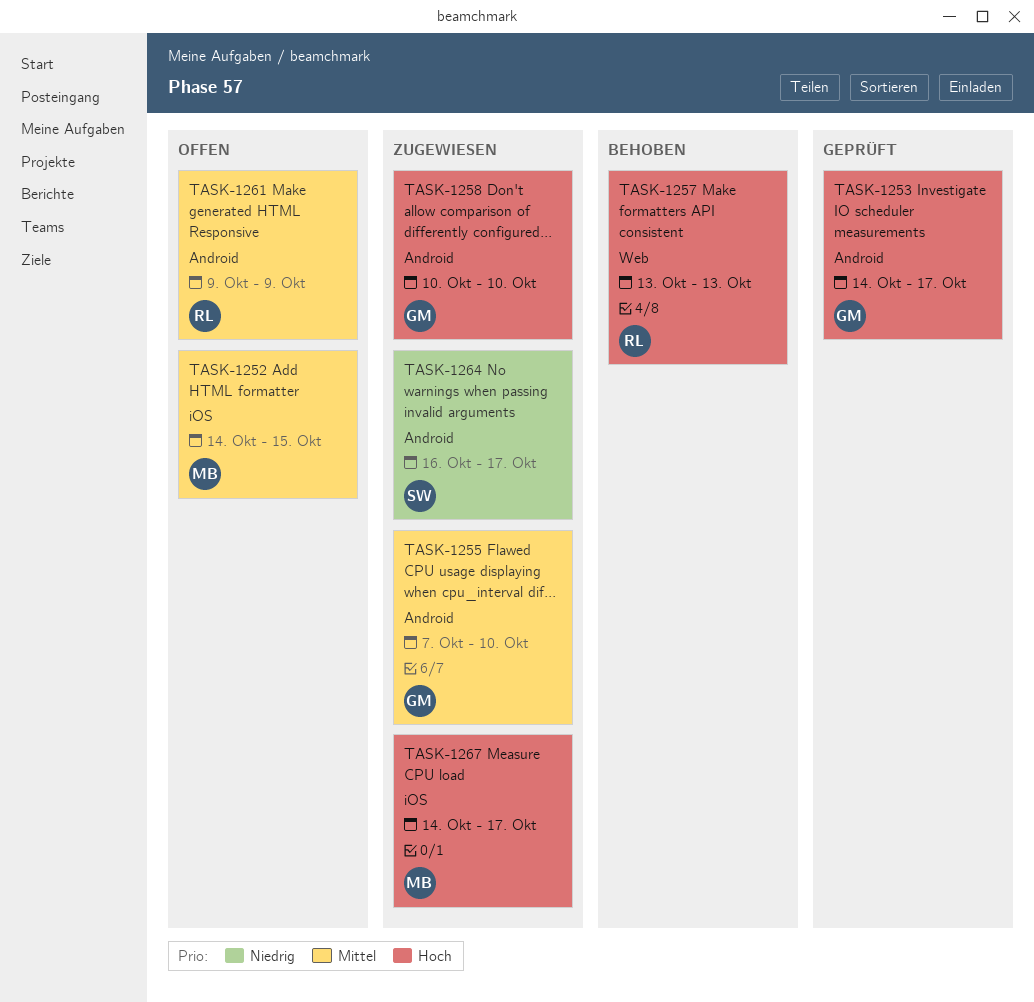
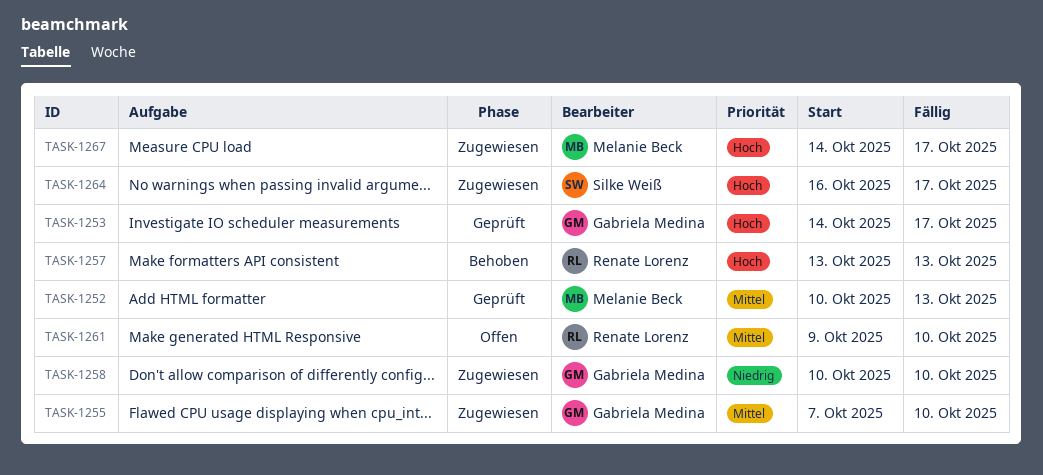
TASK-1252, status: Offen -> Geprüft
TASK-1252, start: Oct 14 -> Oct 10
TASK-1252, due: Oct 15 -> Oct 13
TASK-1258, priority: Hoch -> Niedrig
TASK-1261, due: Oct 9 -> Oct 10
TASK-1264, priority: Niedrig -> Hoch

